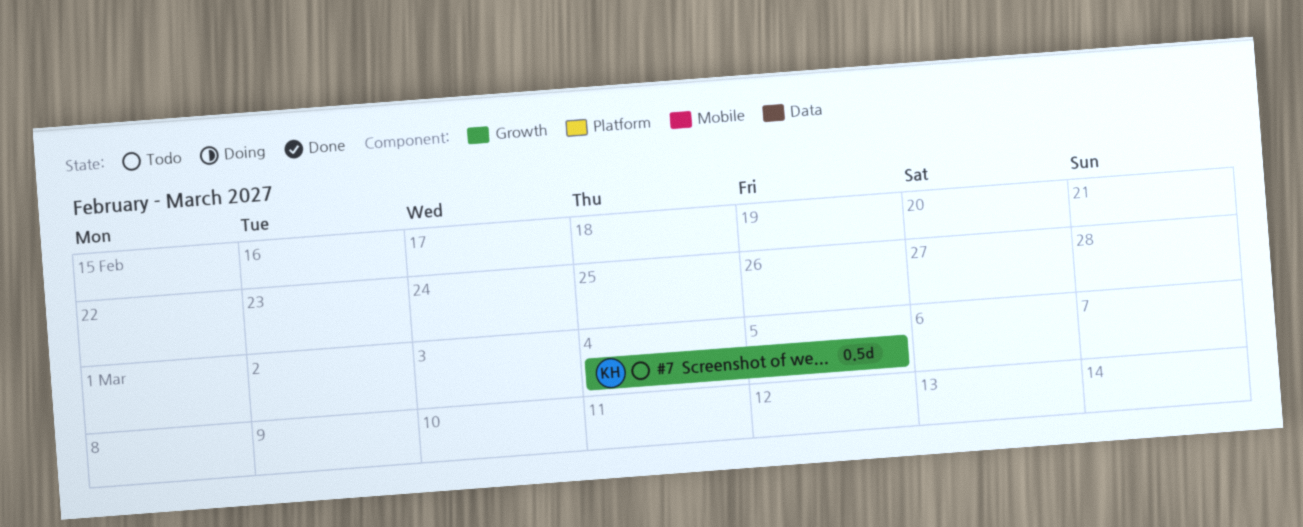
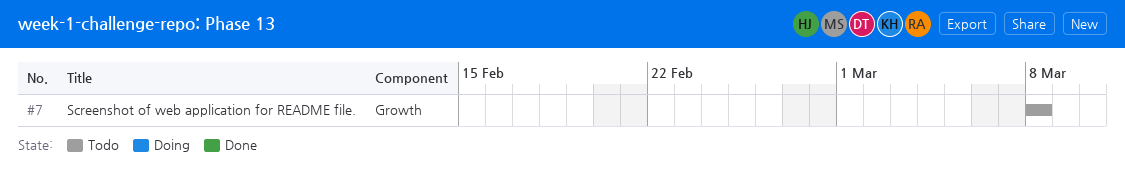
#7, start: Mar 4 -> Mar 8
#7, due: Mar 5 -> Mar 8

